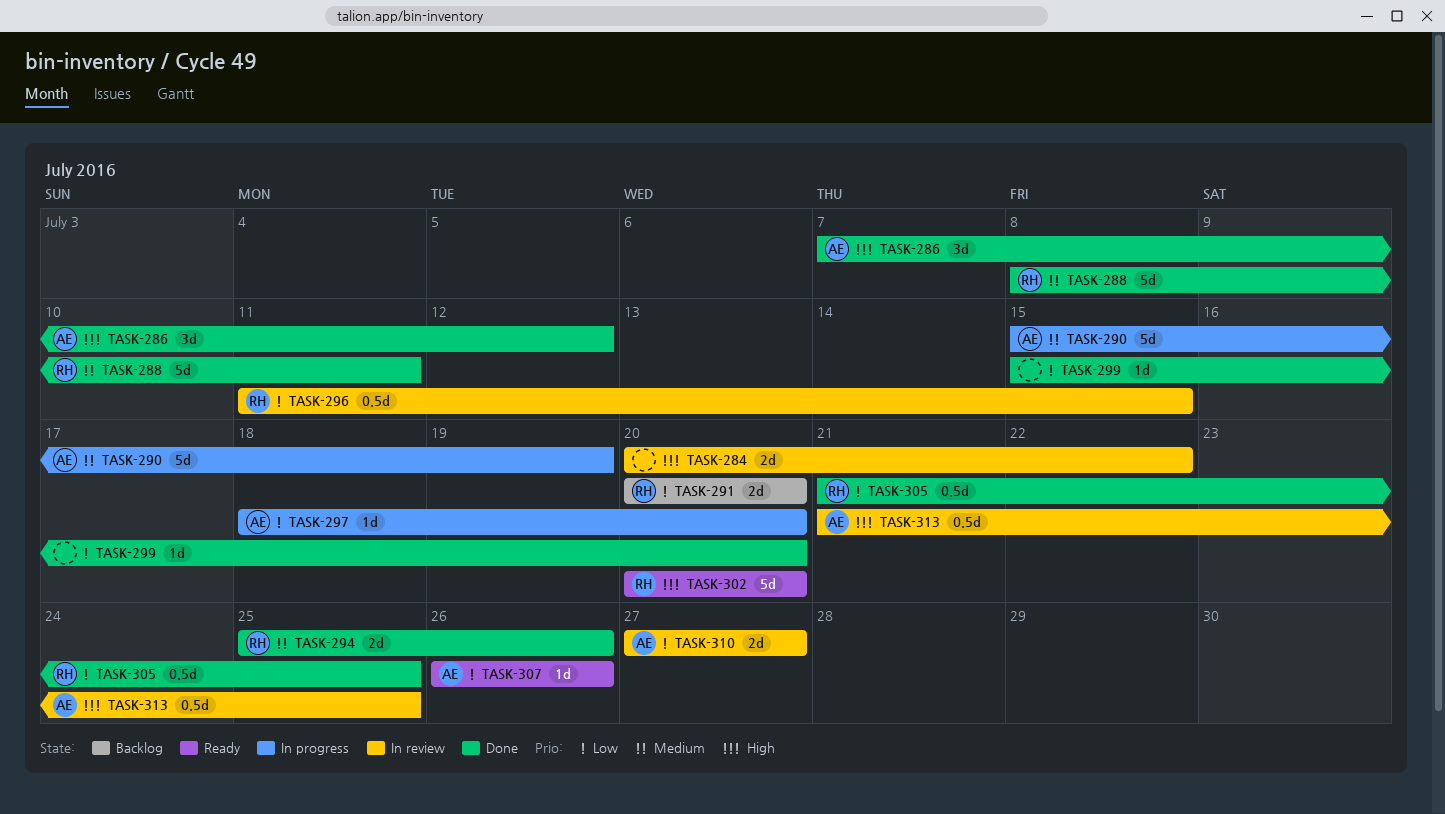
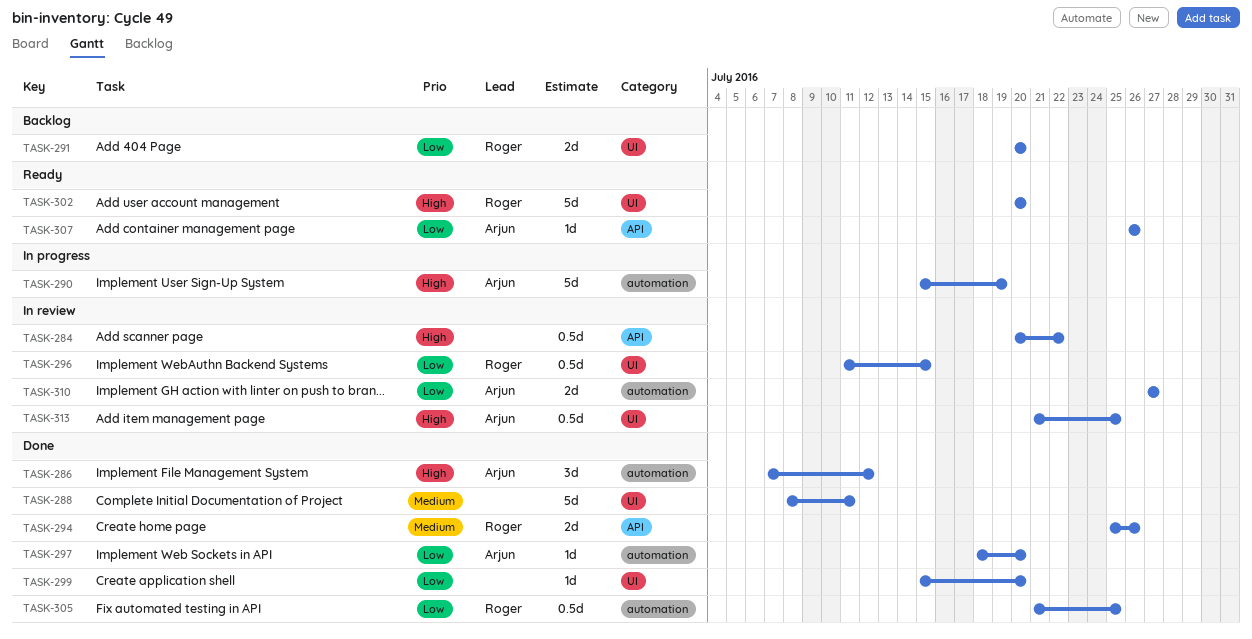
TASK-284, estimate: 2d -> 0.5d
TASK-288, owner: Roger -> none
TASK-290, priority: Medium -> High
TASK-297, status: In progress -> Done

